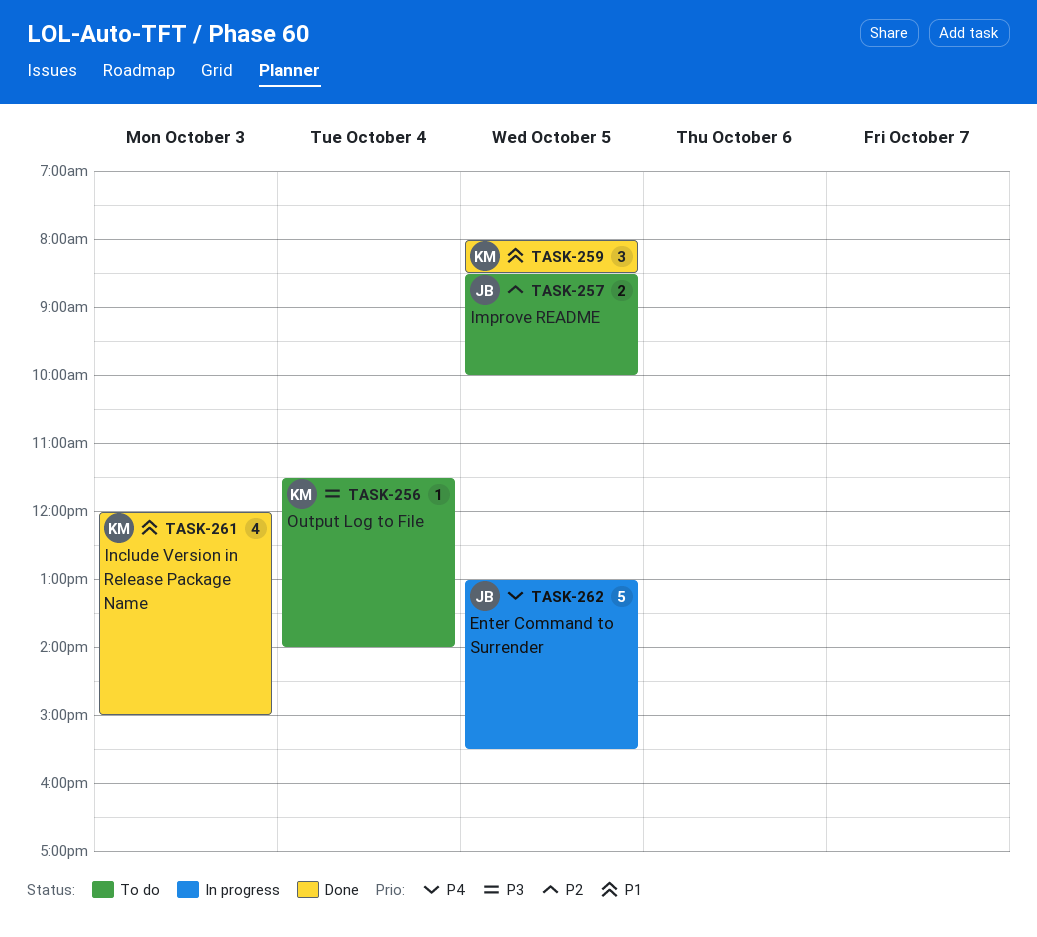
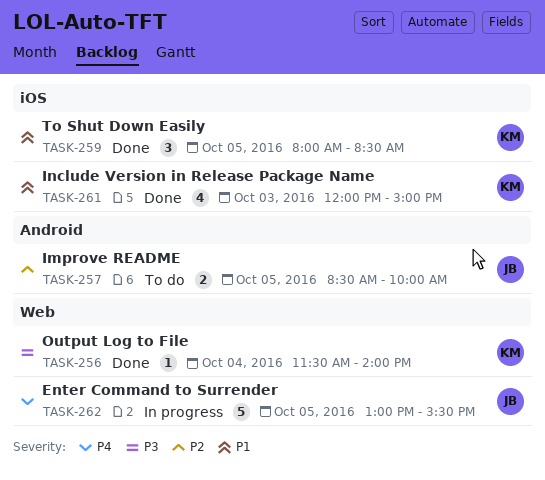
TASK-256, status: To do -> Done

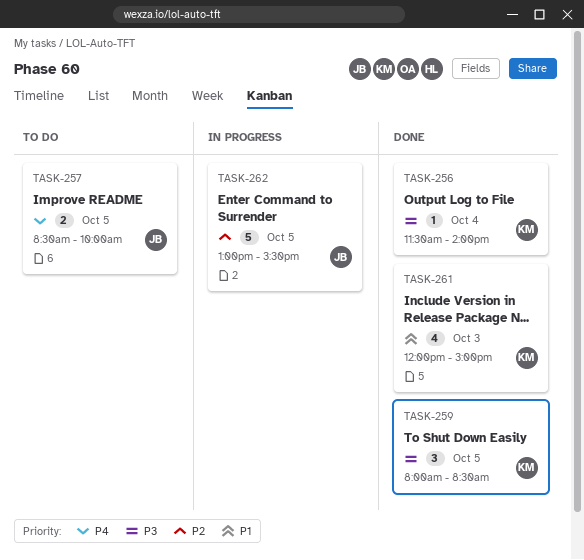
TASK-257, priority: P2 -> P4
TASK-259, priority: P1 -> P3
TASK-262, priority: P4 -> P2

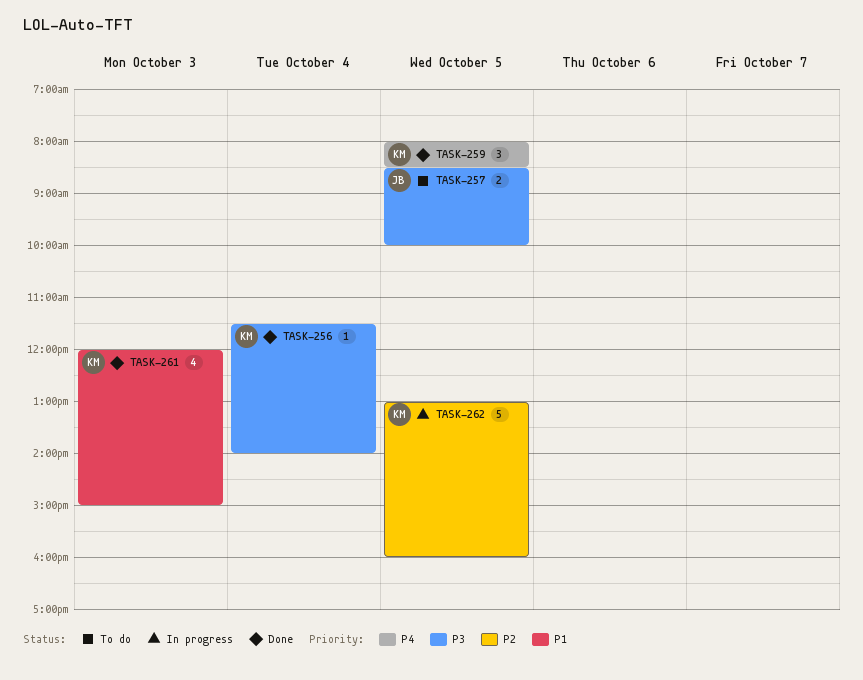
TASK-257, priority: P4 -> P3
TASK-259, priority: P3 -> P4
TASK-262, owner: JB -> KM
TASK-262, ends: 15:30 -> 16:00

